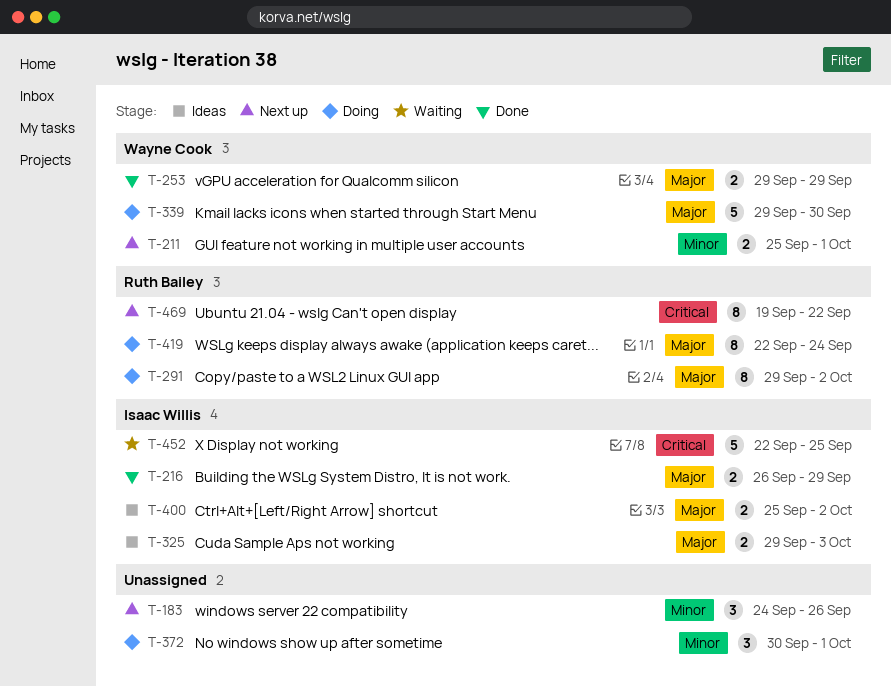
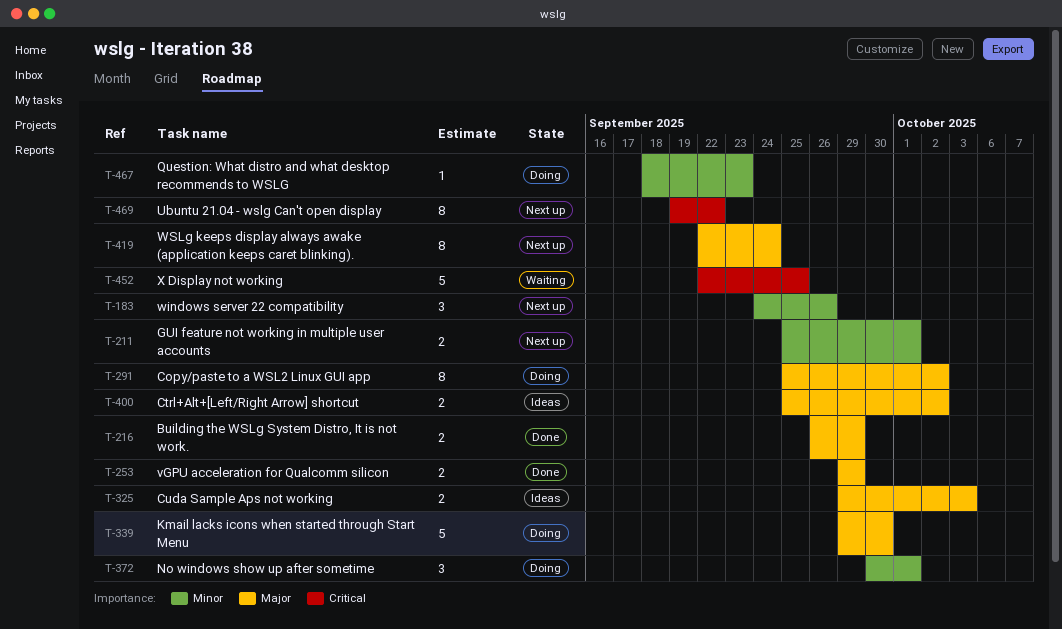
T-291, start: Sep 29 -> Sep 25
T-419, status: Doing -> Next up
T-467: none -> present

